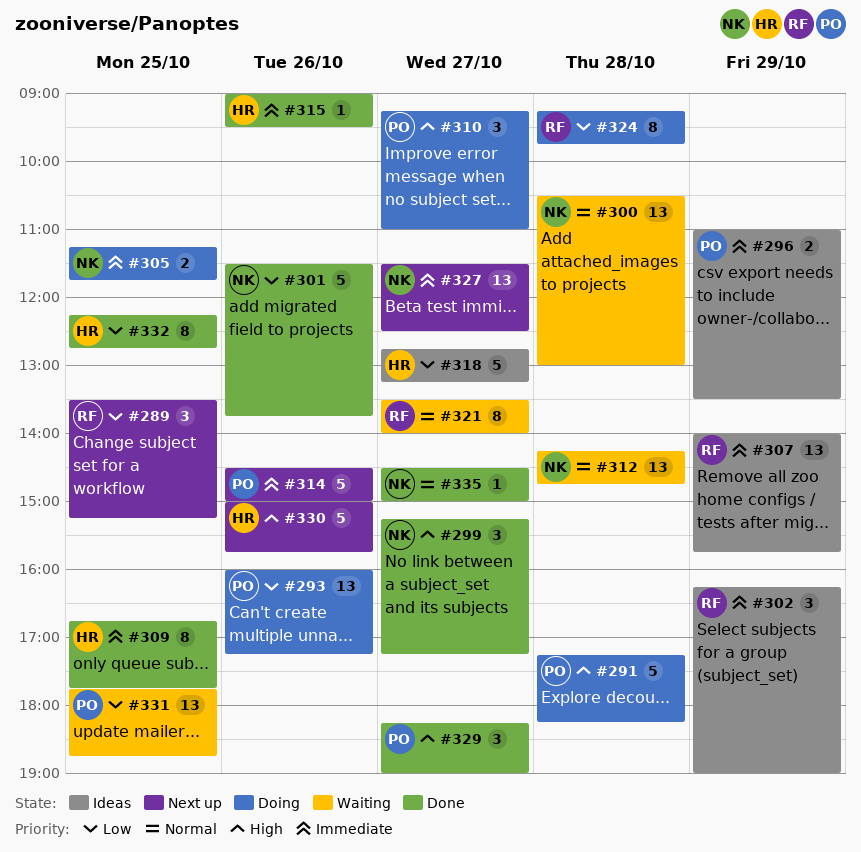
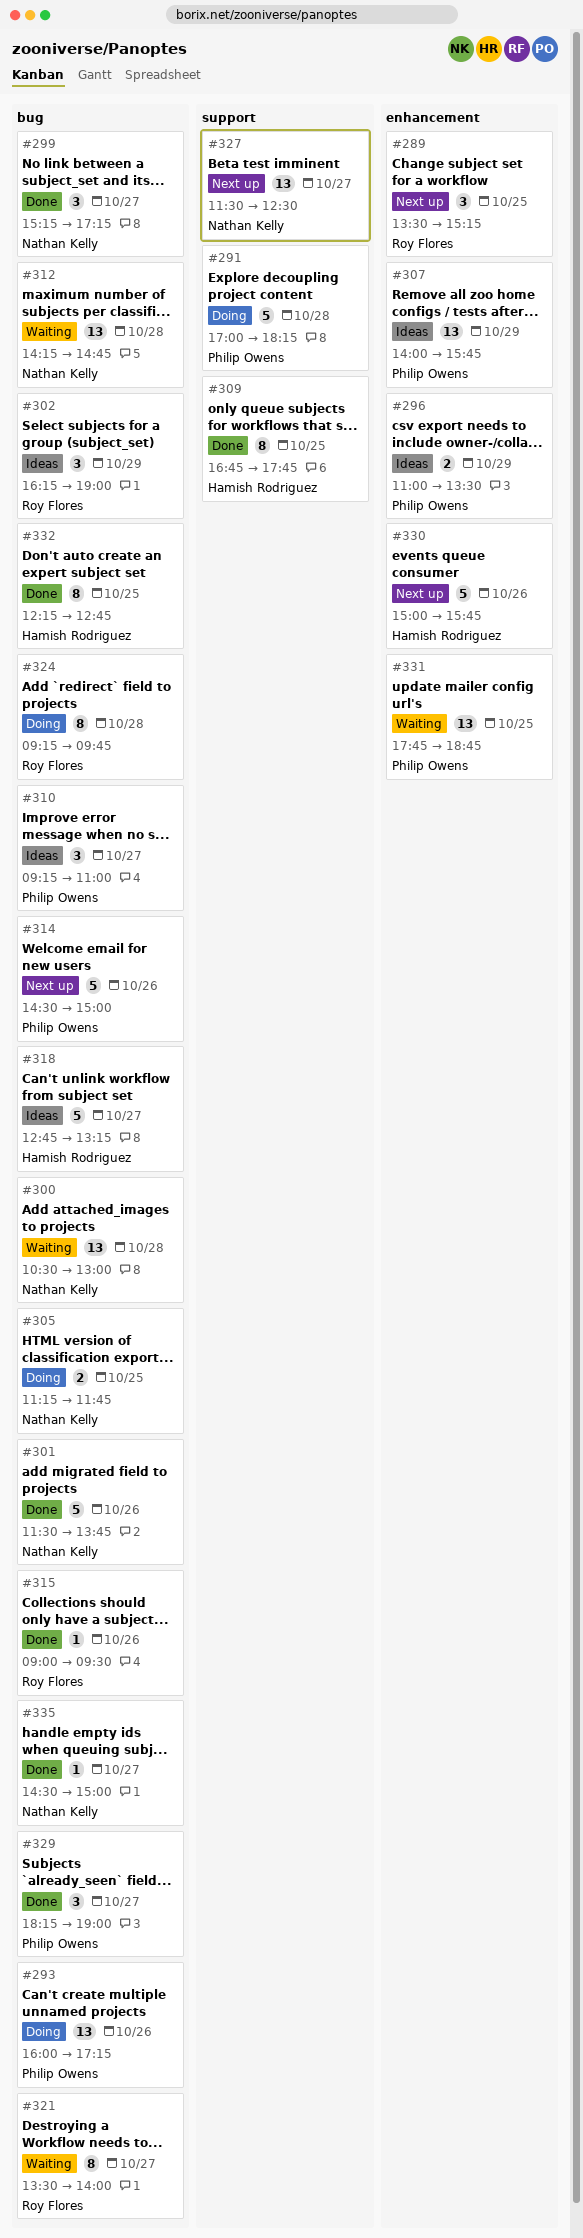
#291, begins: 17:15 -> 17:00
#307, owner: Roy Flores -> Philip Owens
#310, status: Doing -> Ideas
#315, owner: Hamish Rodriguez -> Roy Flores

